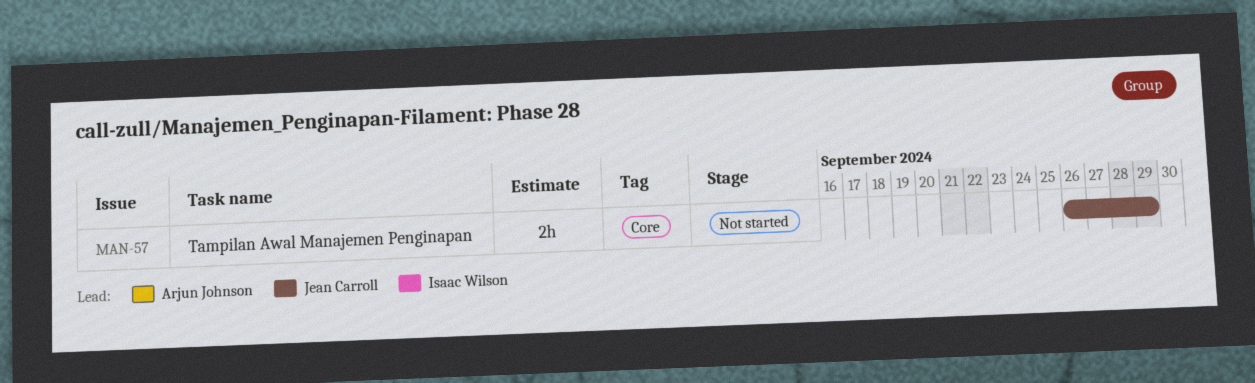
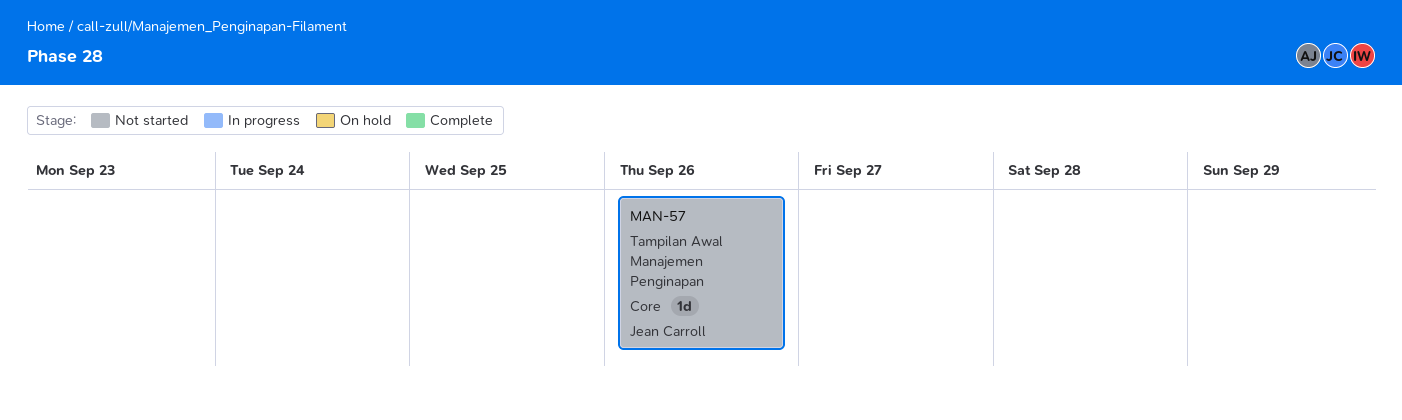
MAN-57, estimate: 2h -> 1d
MAN-57, due: Sep 29 -> Sep 26

